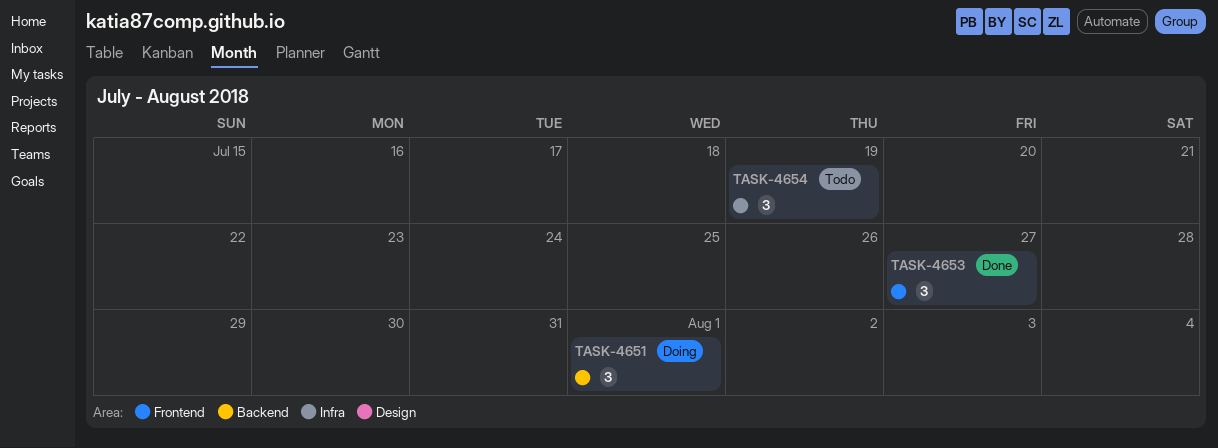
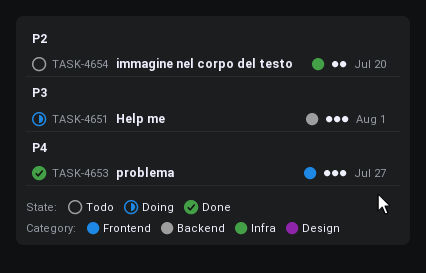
TASK-4654, estimate: 3 -> 2
TASK-4654, due: Jul 19 -> Jul 20

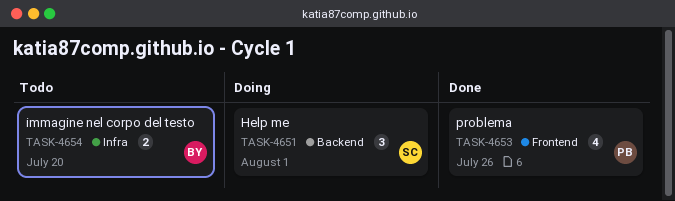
TASK-4653, estimate: 3 -> 4
TASK-4653, due: Jul 27 -> Jul 26

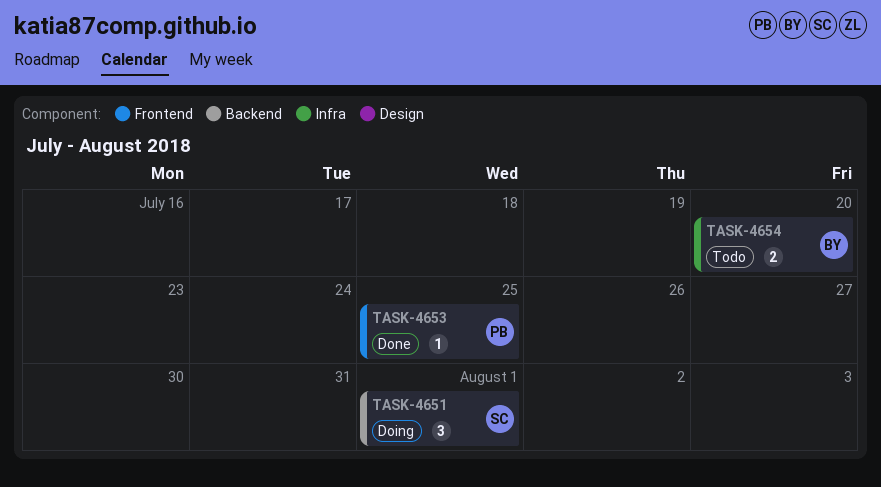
TASK-4653, estimate: 4 -> 1
TASK-4653, due: Jul 26 -> Jul 25

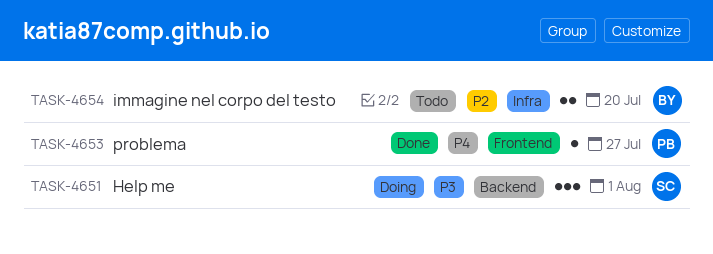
TASK-4653, due: Jul 25 -> Jul 27

